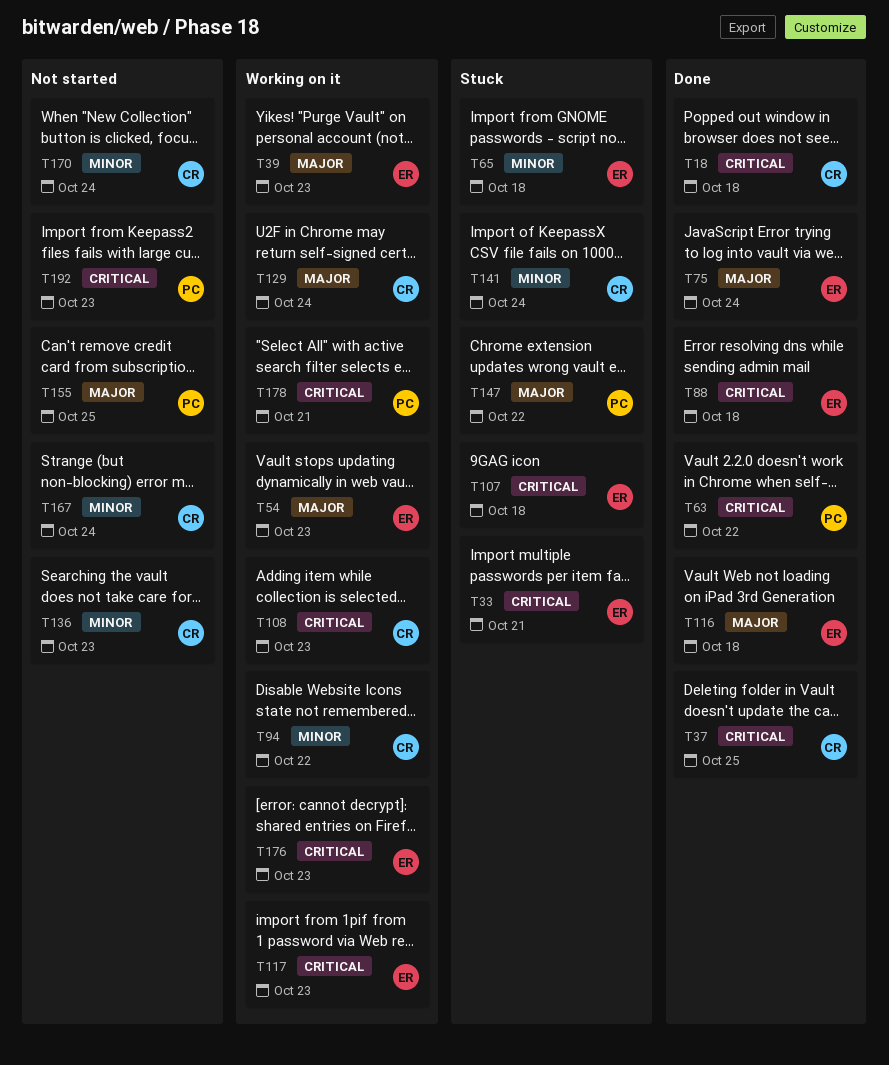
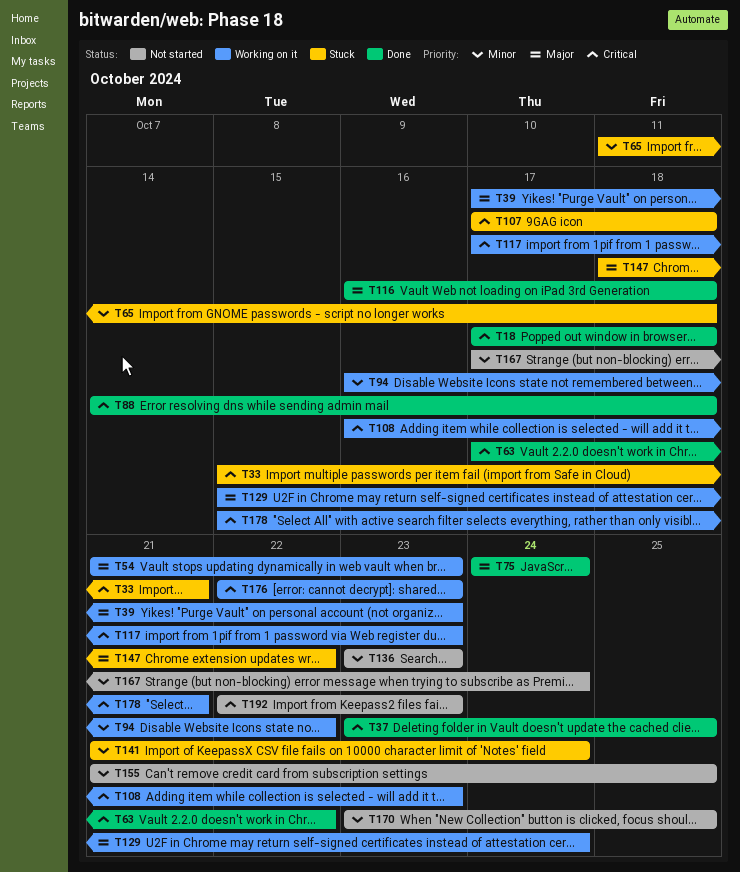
T155, priority: Major -> Minor
T170, due: Oct 24 -> Oct 25

